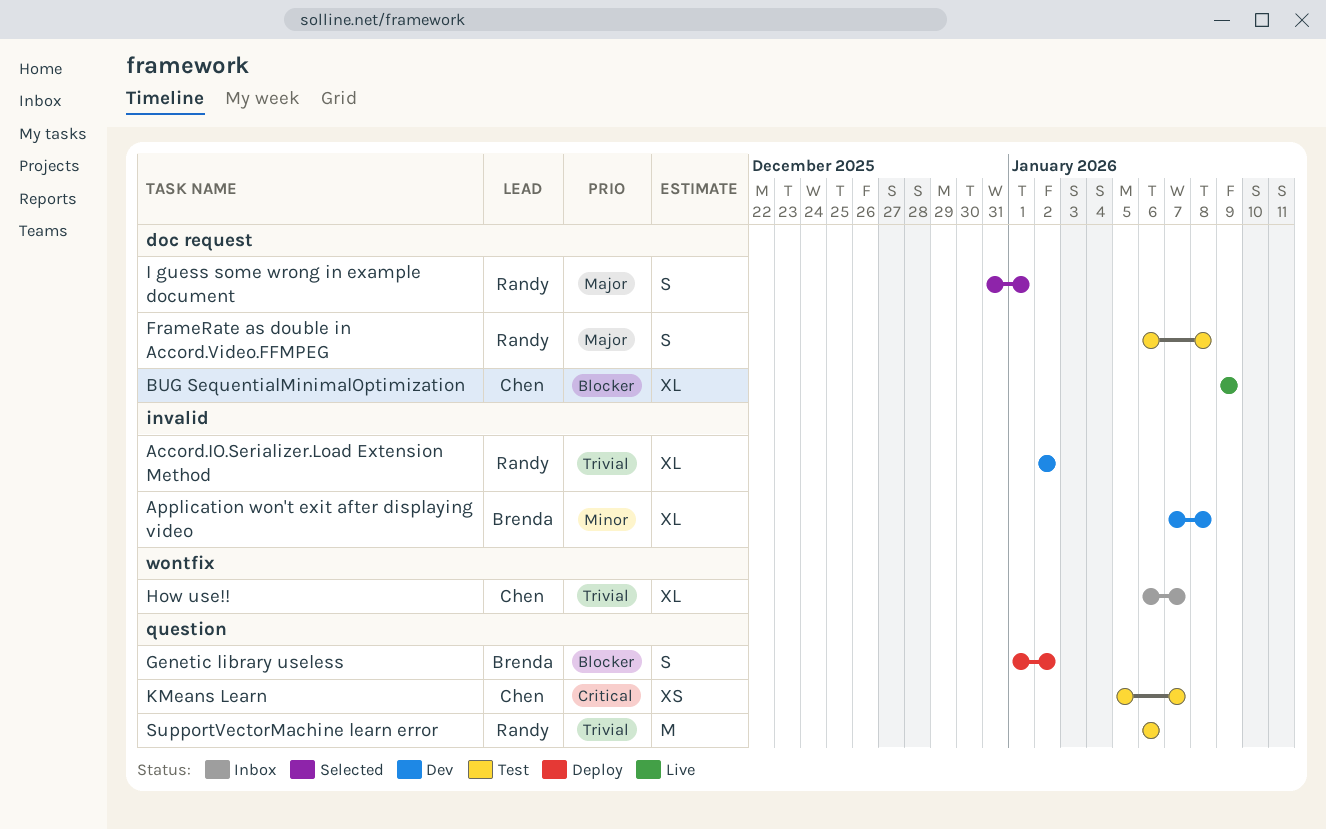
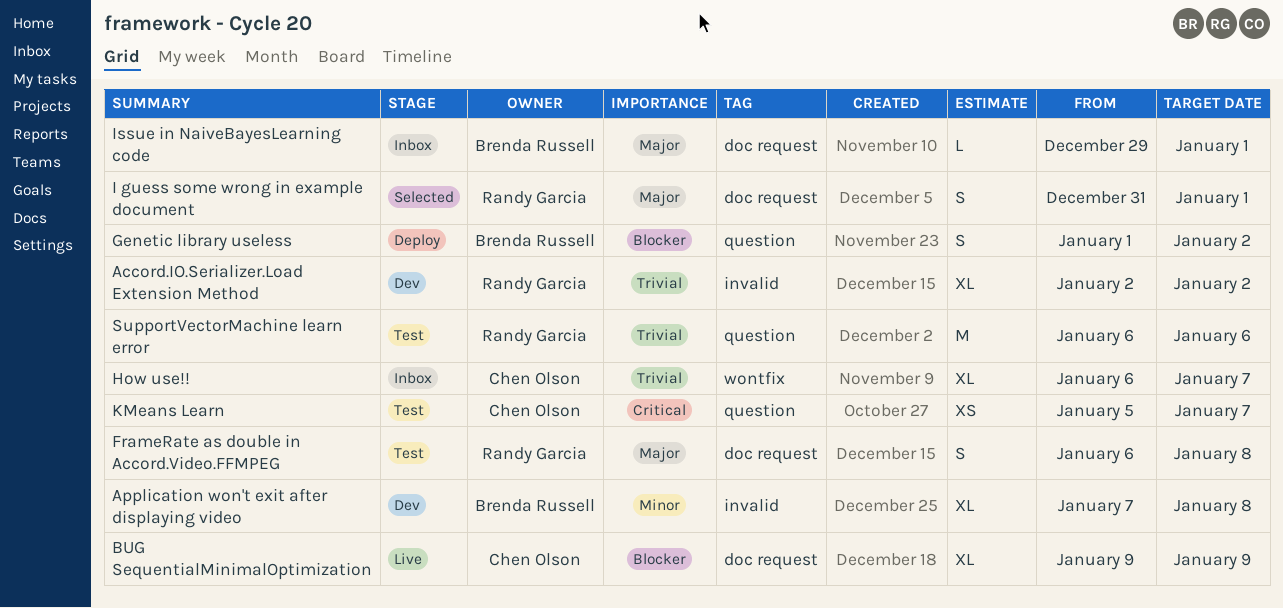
Issue in NaiveBayesLearning code: none -> present

